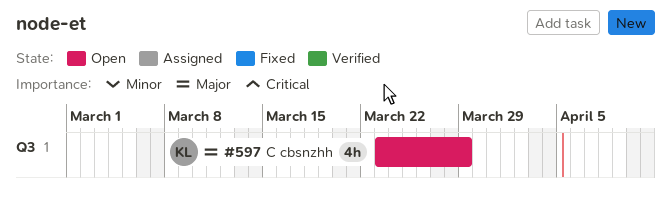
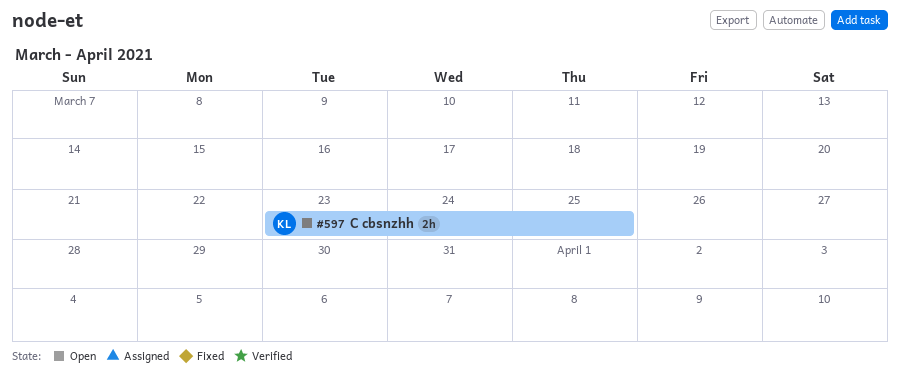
#597, estimate: 4h -> 2h
#597, due: Mar 29 -> Mar 25

